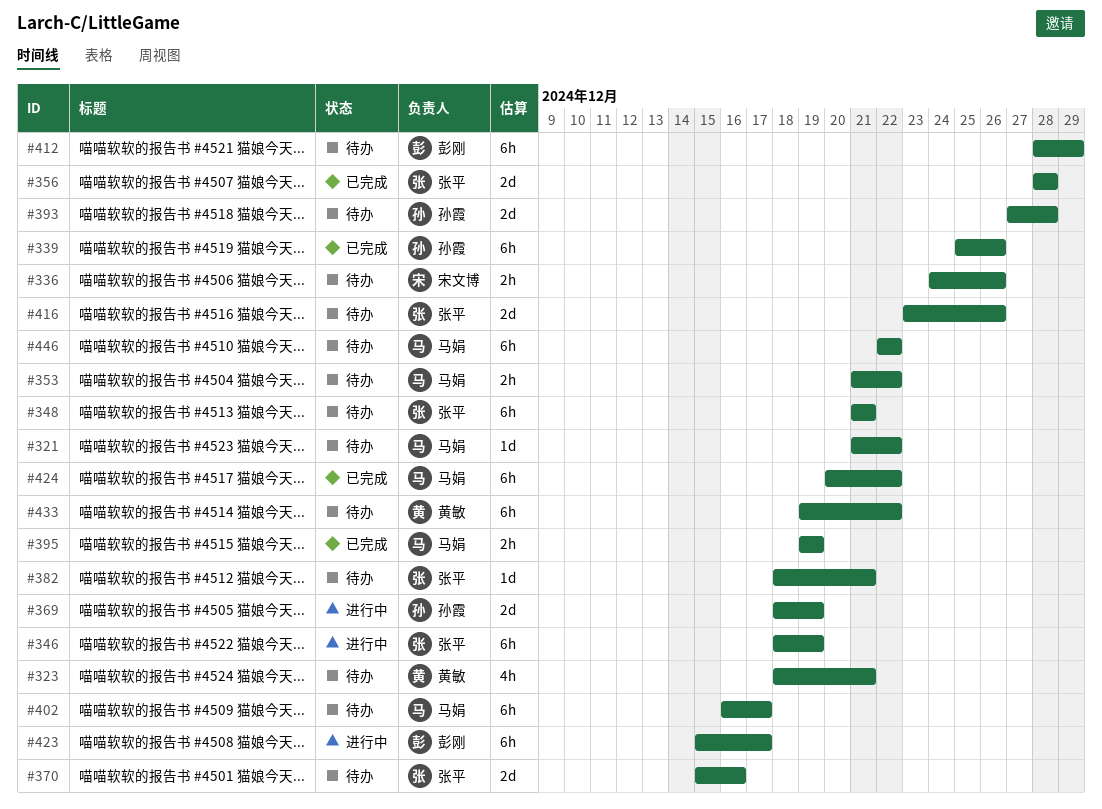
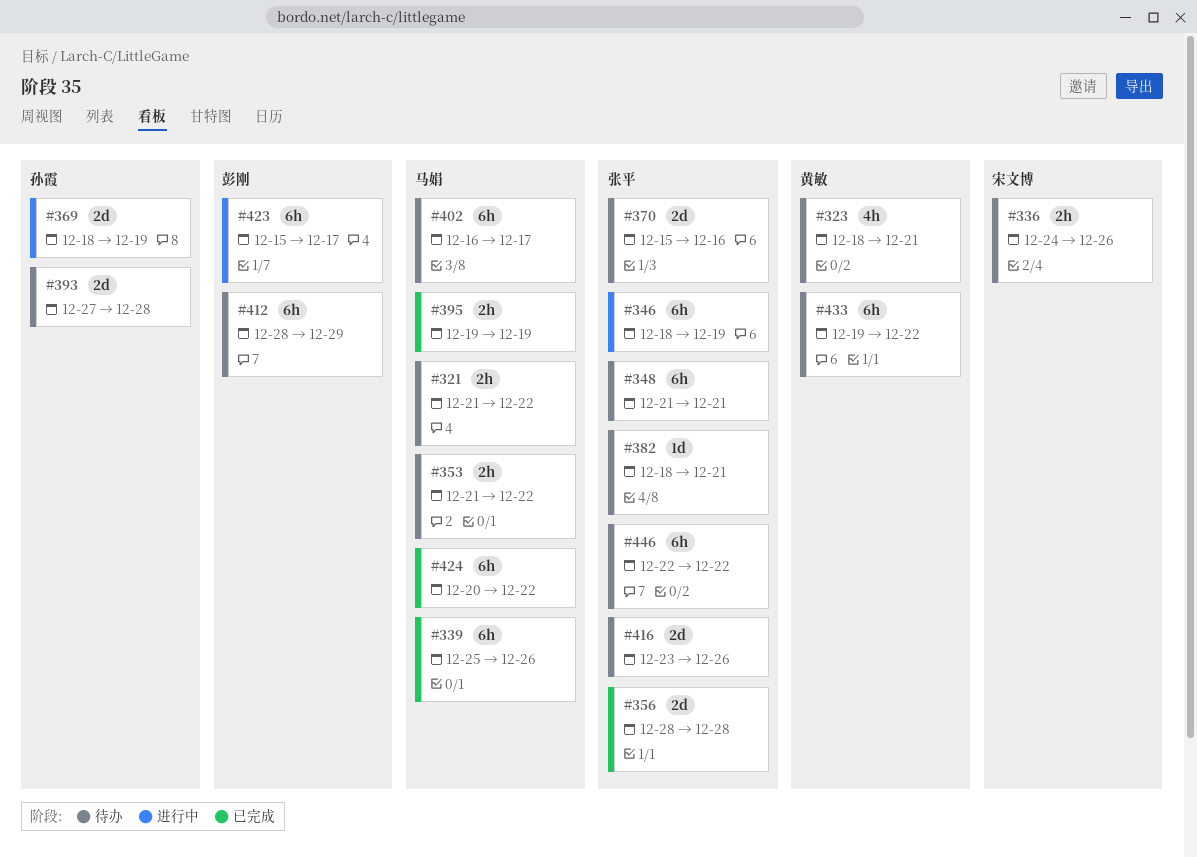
#321, estimate: 1d -> 2h
#339, owner: 孙霞 -> 马娟
#446, owner: 马娟 -> 张平

